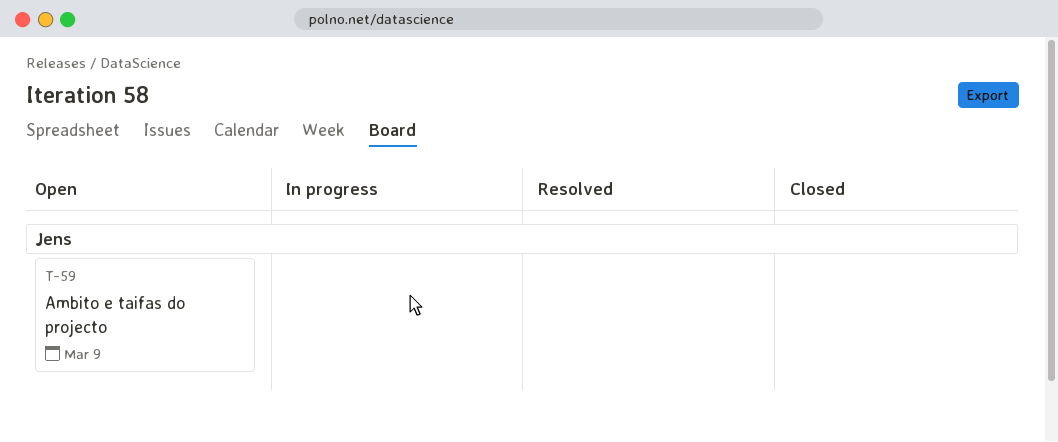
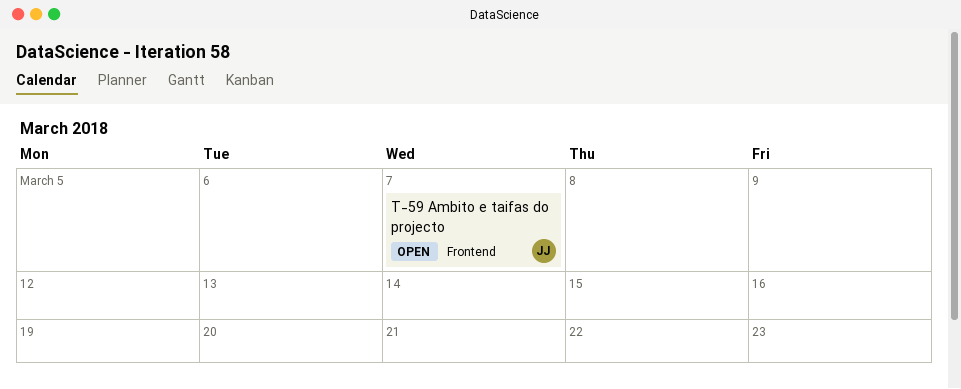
T-59, due: Mar 9 -> Mar 7

